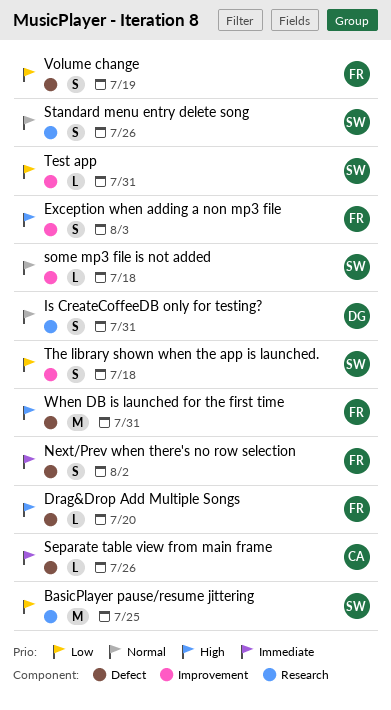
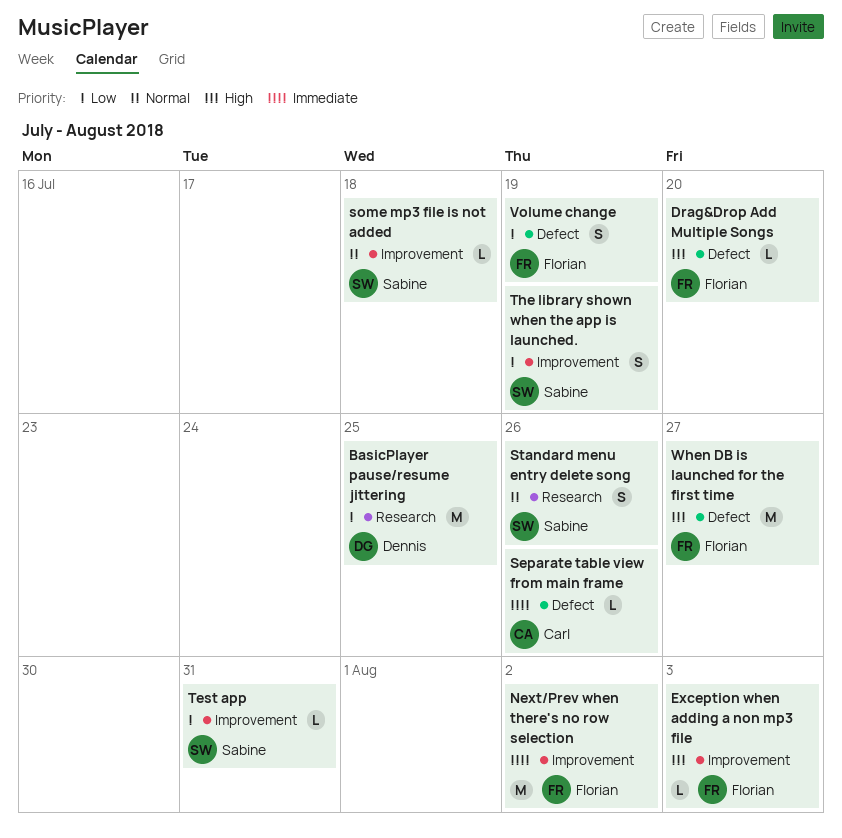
BasicPlayer pause/resume jittering, owner: Sabine -> Dennis
Exception when adding a non mp3 file, estimate: S -> L
Is CreateCoffeeDB only for testing?: present -> none
Next/Prev when there's no row selection, label: Defect -> Improvement
Next/Prev when there's no row selection, estimate: S -> M
The library shown when the app is launched., due: Jul 18 -> Jul 19
When DB is launched for the first time, due: Jul 31 -> Jul 27

